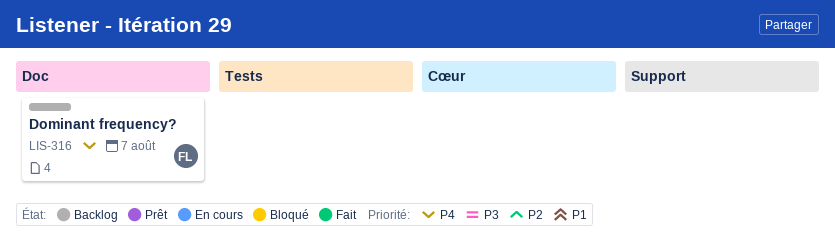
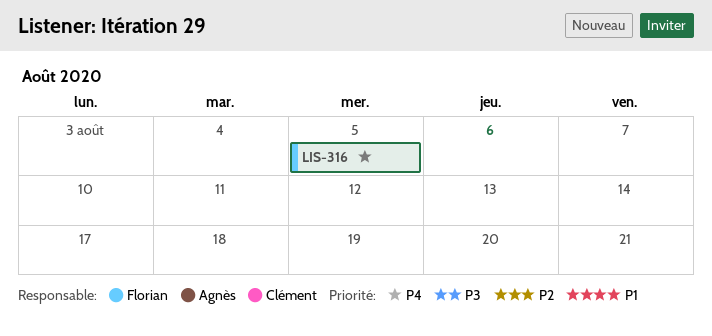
LIS-316, due: Aug 7 -> Aug 5

